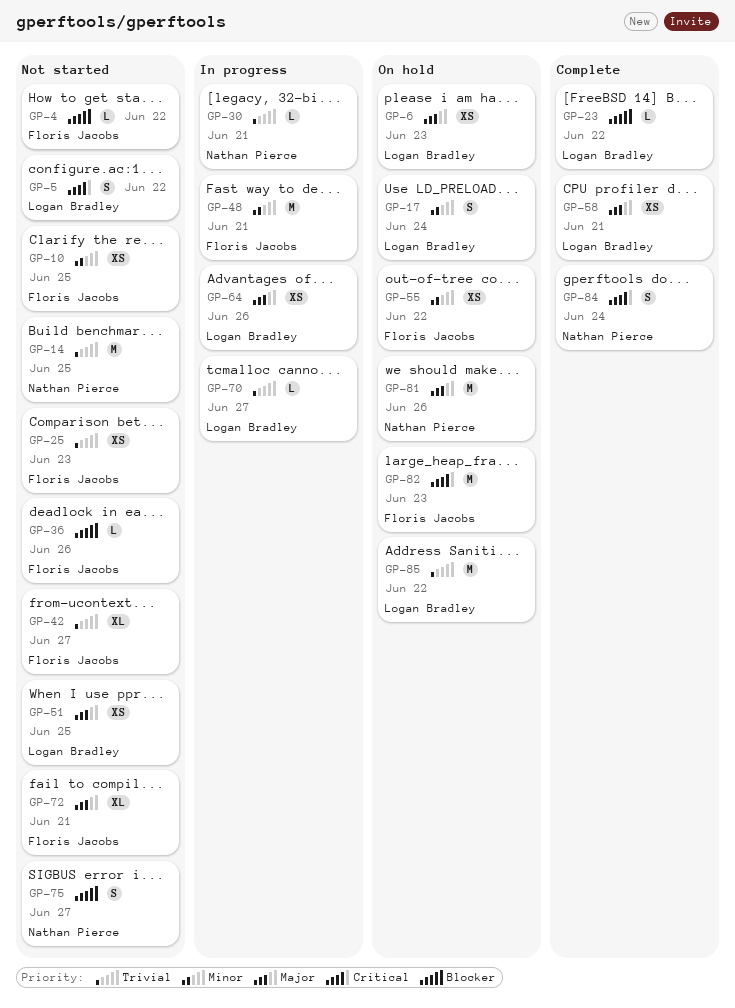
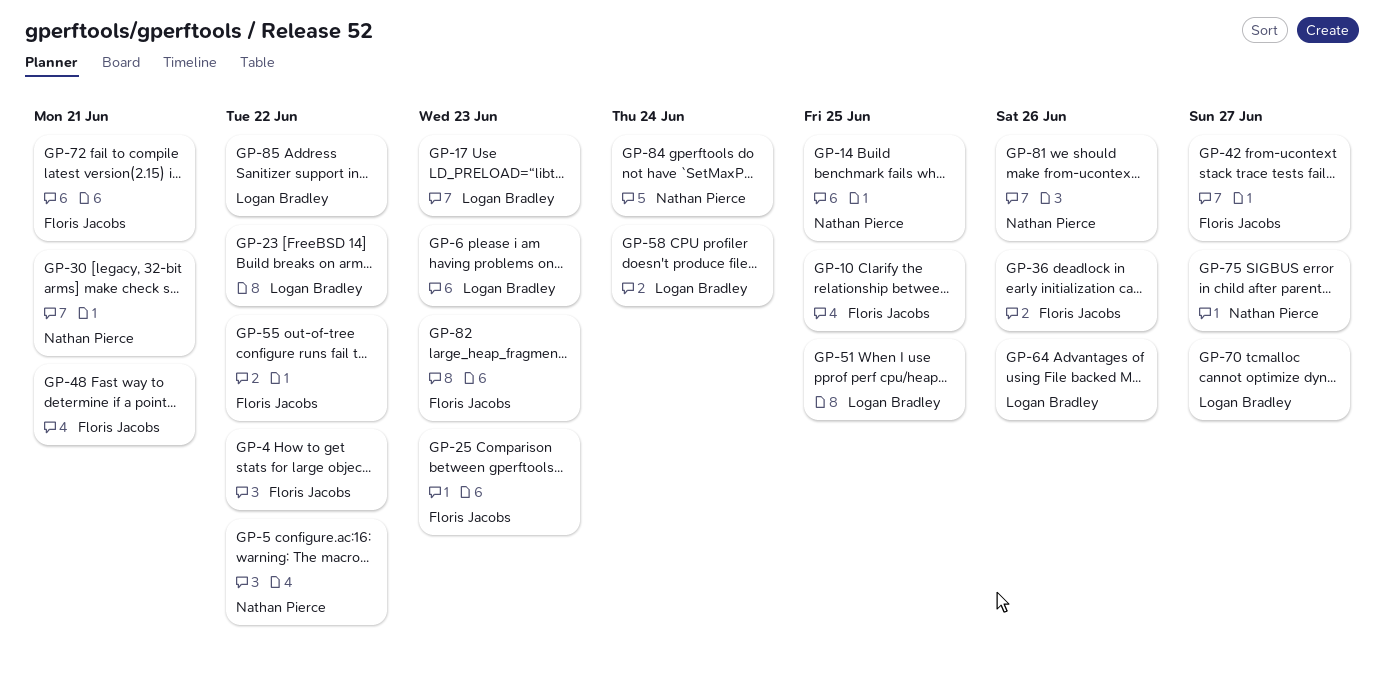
GP-5, owner: Logan Bradley -> Nathan Pierce
GP-17, due: Jun 24 -> Jun 23
GP-58, due: Jun 21 -> Jun 24

